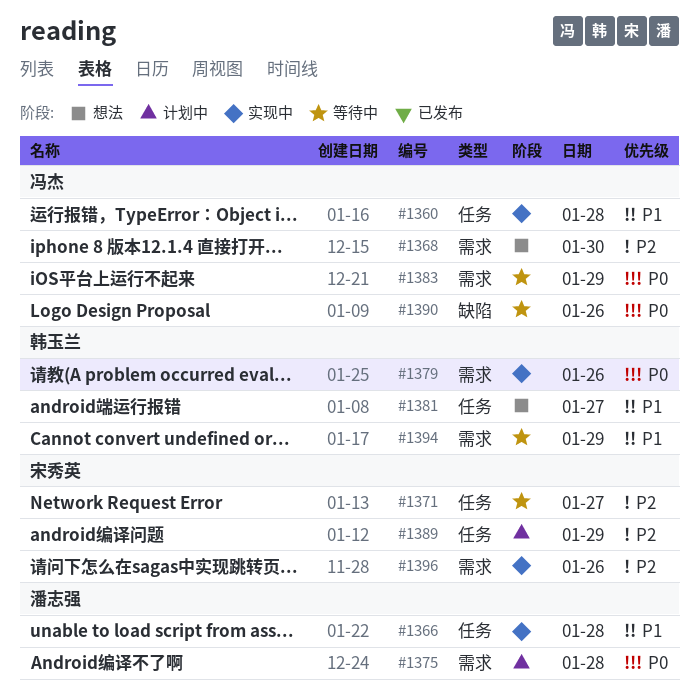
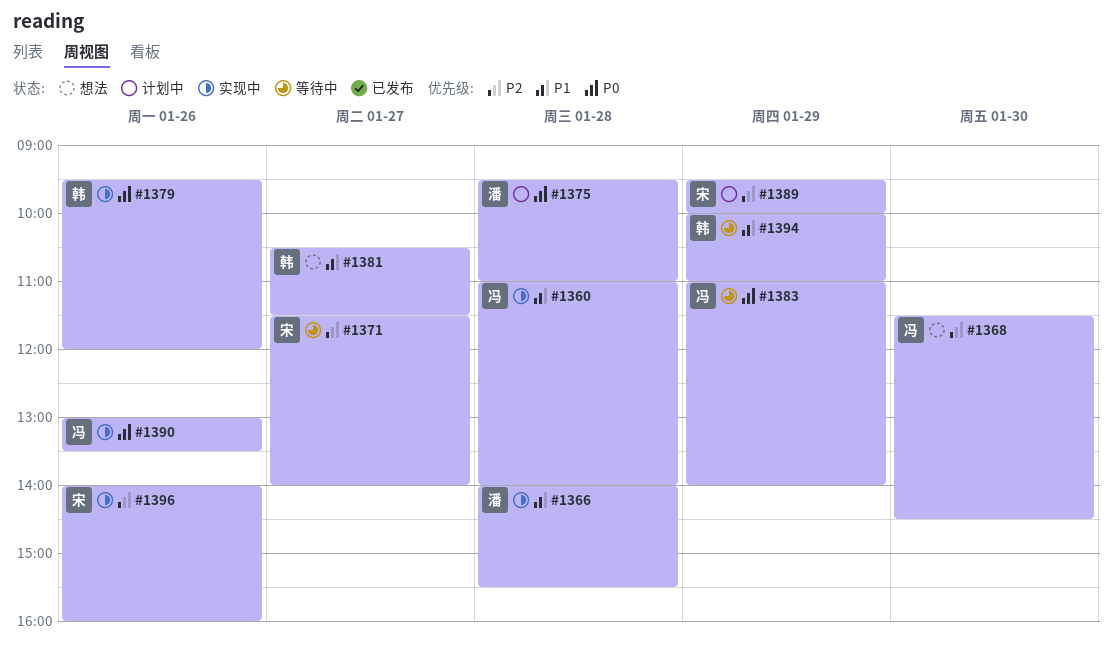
#1390, status: 等待中 -> 实现中

